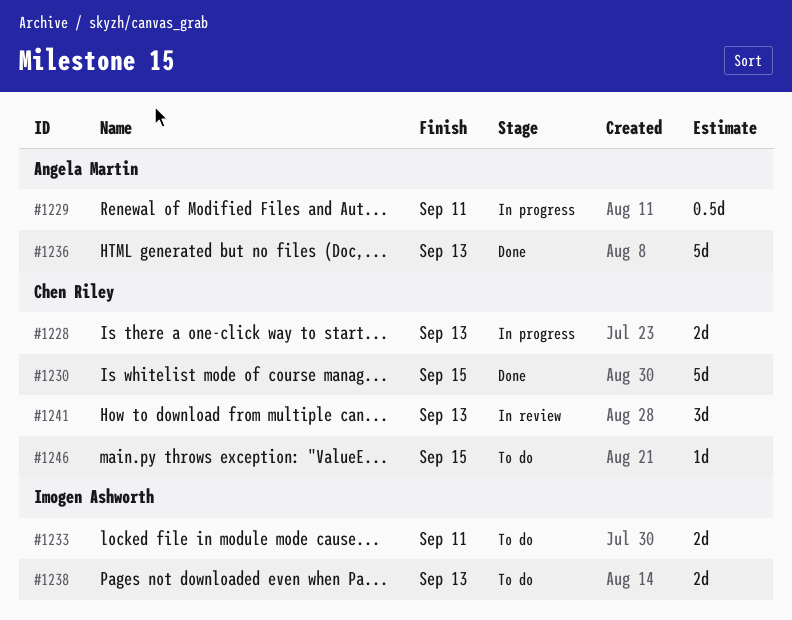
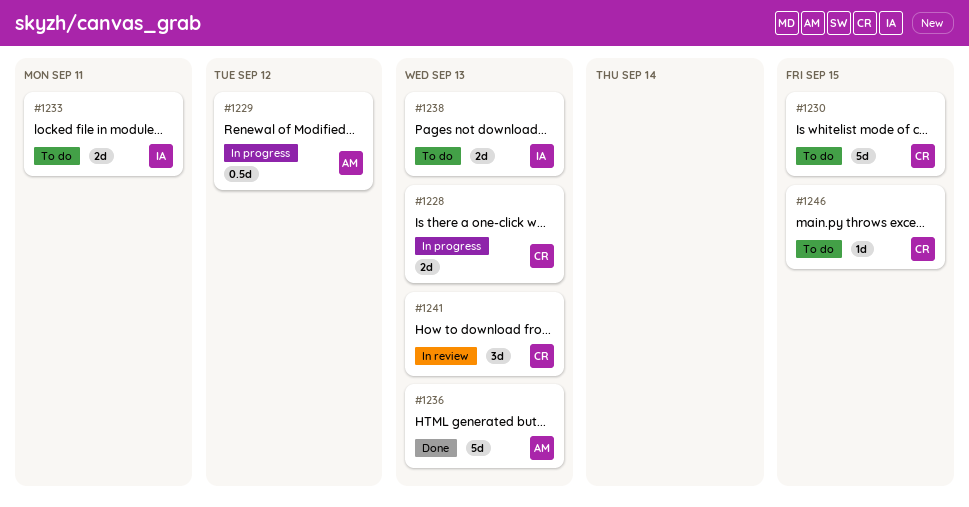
#1229, due: Sep 11 -> Sep 12
#1230, status: Done -> To do

